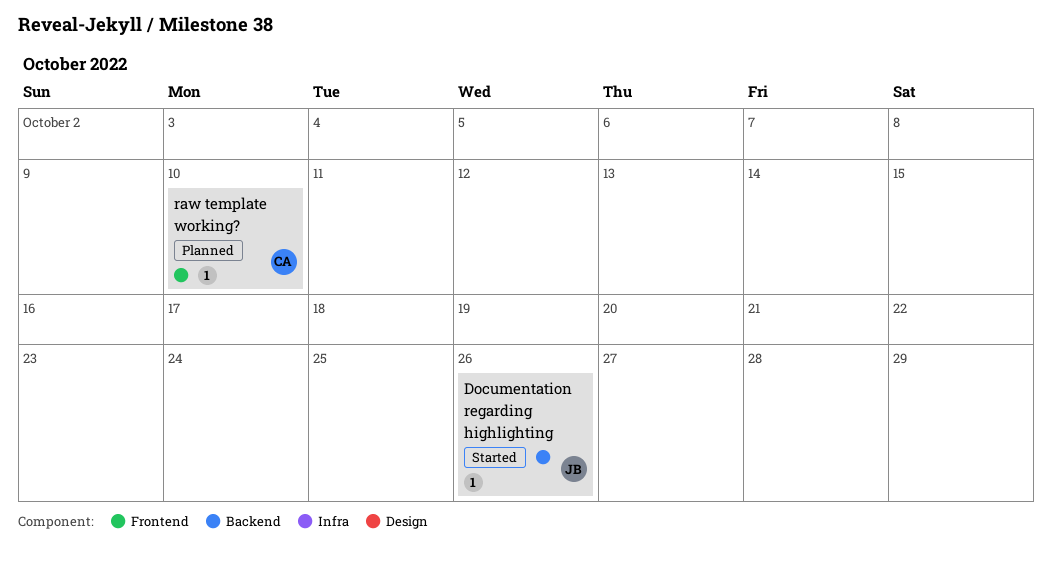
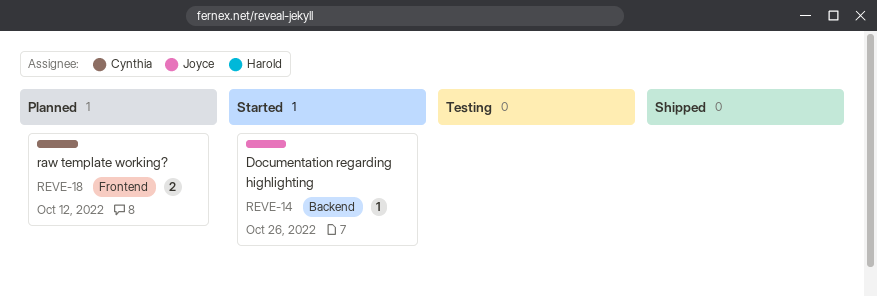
raw template working?, estimate: 1 -> 2
raw template working?, due: Oct 10 -> Oct 12

